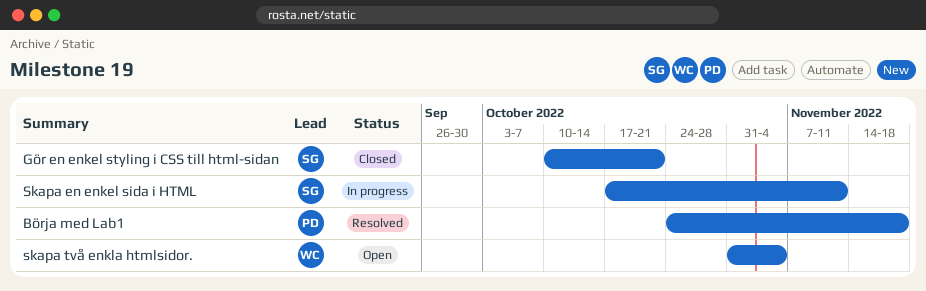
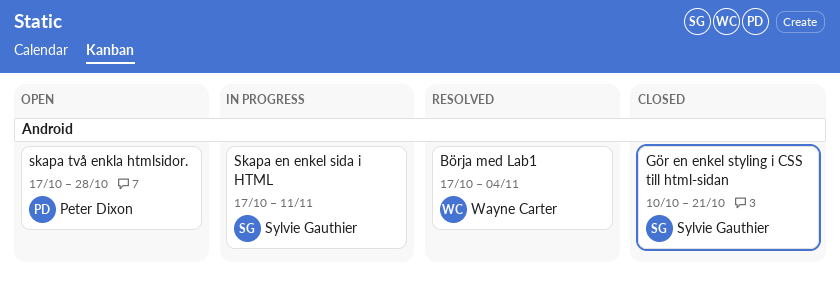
Börja med Lab1, owner: Peter Dixon -> Wayne Carter
Börja med Lab1, start: Oct 24 -> Oct 17
Börja med Lab1, due: Nov 18 -> Nov 4
skapa två enkla htmlsidor., owner: Wayne Carter -> Peter Dixon
skapa två enkla htmlsidor., start: Oct 31 -> Oct 17
skapa två enkla htmlsidor., due: Nov 4 -> Oct 28

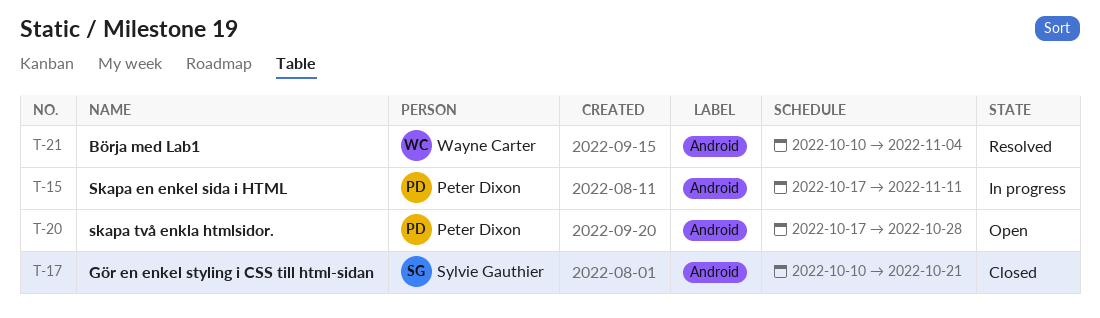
Börja med Lab1, start: Oct 17 -> Oct 10
Skapa en enkel sida i HTML, owner: Sylvie Gauthier -> Peter Dixon

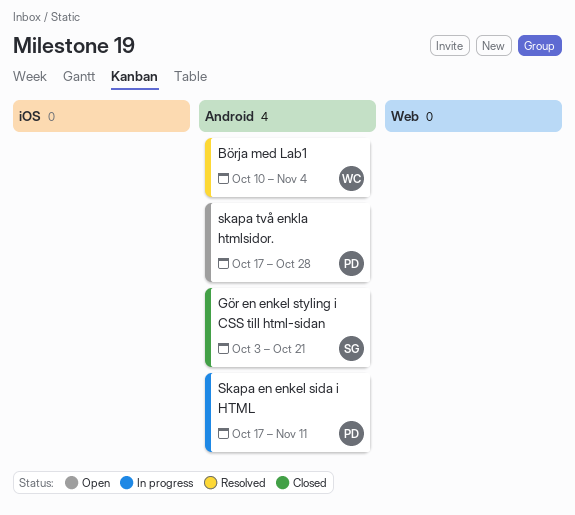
Gör en enkel styling i CSS till html-sidan, start: Oct 10 -> Oct 3

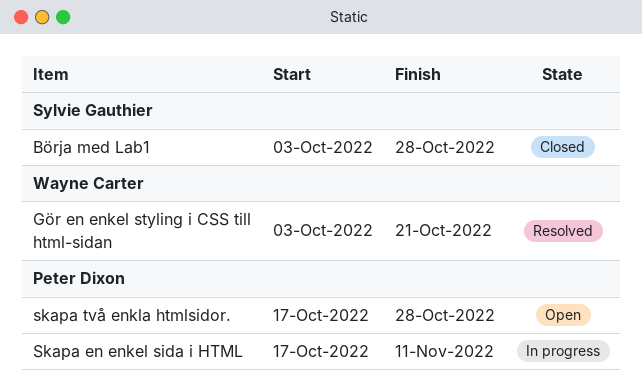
Börja med Lab1, status: Resolved -> Closed
Börja med Lab1, owner: Wayne Carter -> Sylvie Gauthier
Börja med Lab1, start: Oct 10 -> Oct 3
Börja med Lab1, due: Nov 4 -> Oct 28
Gör en enkel styling i CSS till html-sidan, status: Closed -> Resolved
Gör en enkel styling i CSS till html-sidan, owner: Sylvie Gauthier -> Wayne Carter

